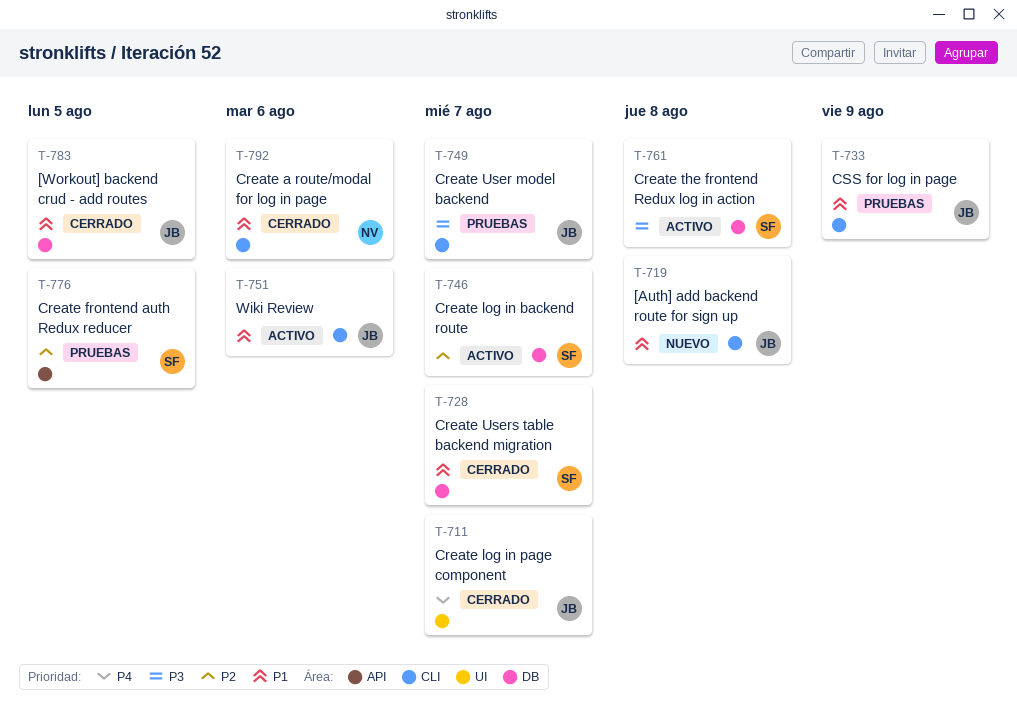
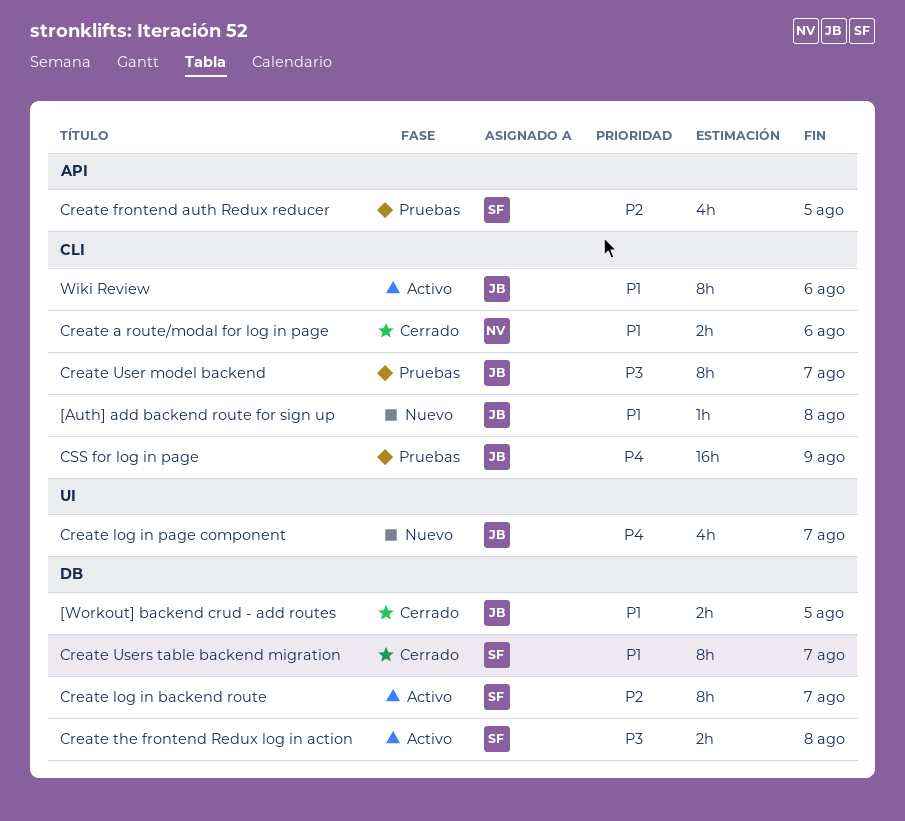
Create log in page component, status: Cerrado -> Nuevo
CSS for log in page, priority: P1 -> P4

